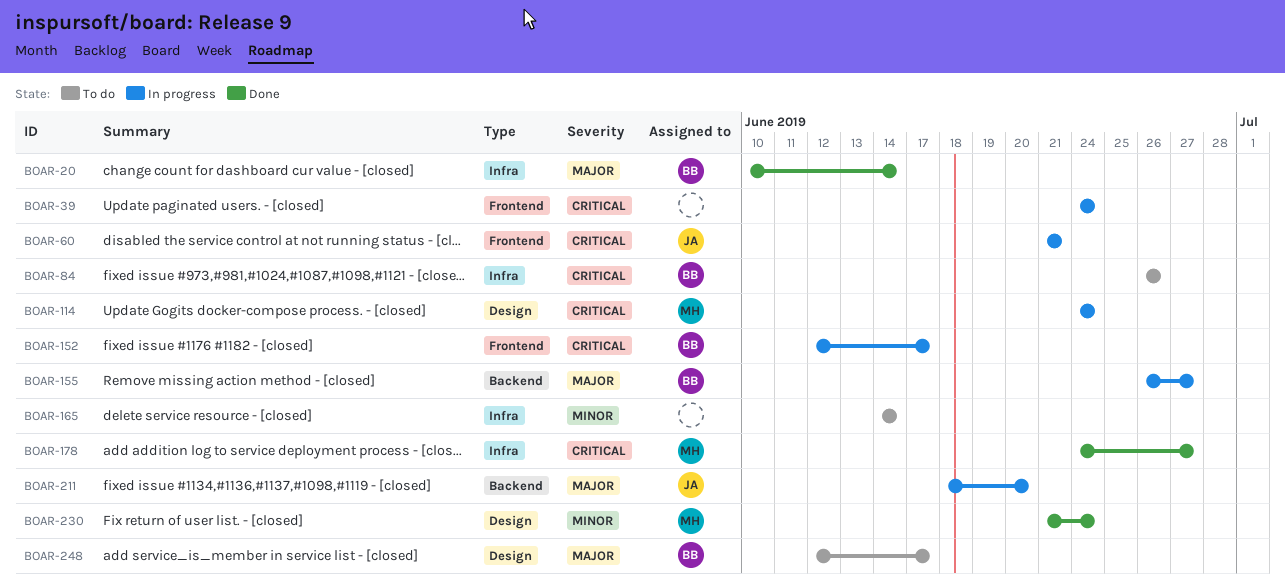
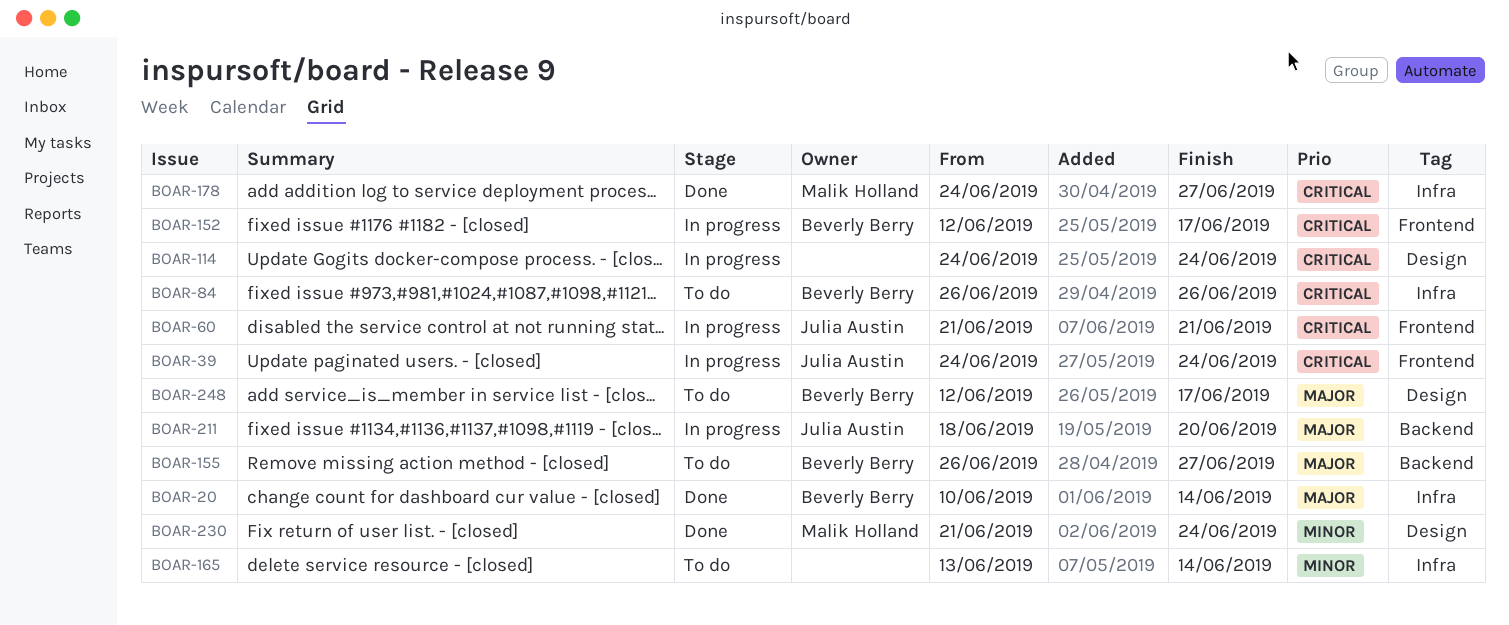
BOAR-39, owner: none -> Julia Austin
BOAR-114, owner: Malik Holland -> none
BOAR-155, status: In progress -> To do
BOAR-165, start: Jun 14 -> Jun 13

